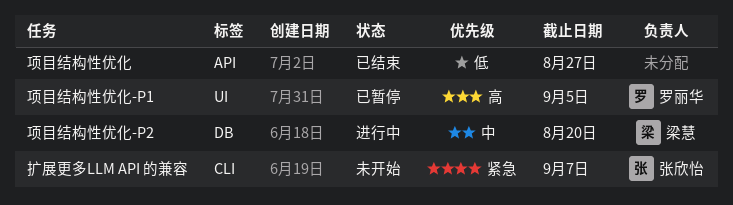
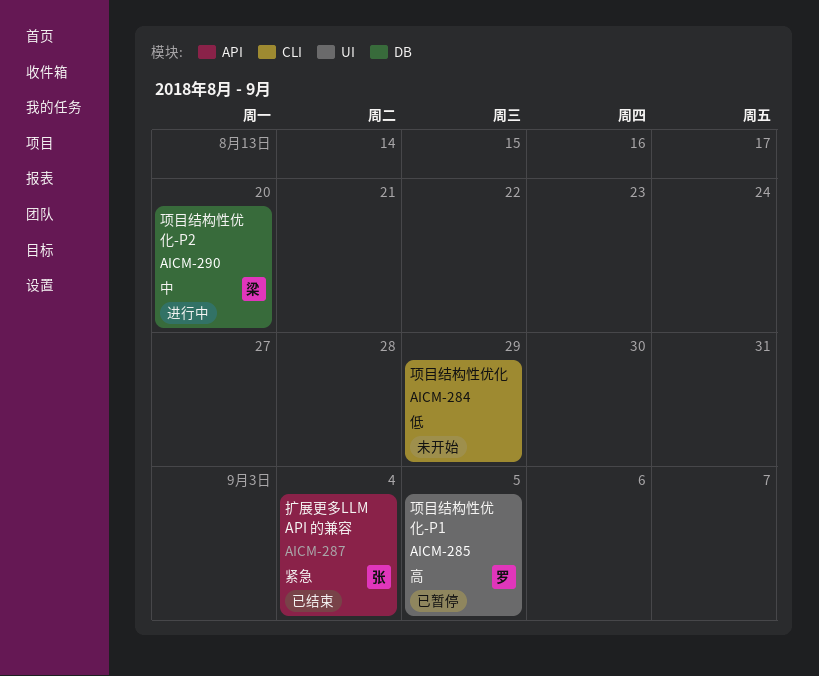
扩展更多LLM API 的兼容, status: 未开始 -> 已结束
扩展更多LLM API 的兼容, label: CLI -> API
扩展更多LLM API 的兼容, due: Sep 7 -> Sep 4
项目结构性优化, status: 已结束 -> 未开始
项目结构性优化, label: API -> CLI
项目结构性优化, due: Aug 27 -> Aug 29

